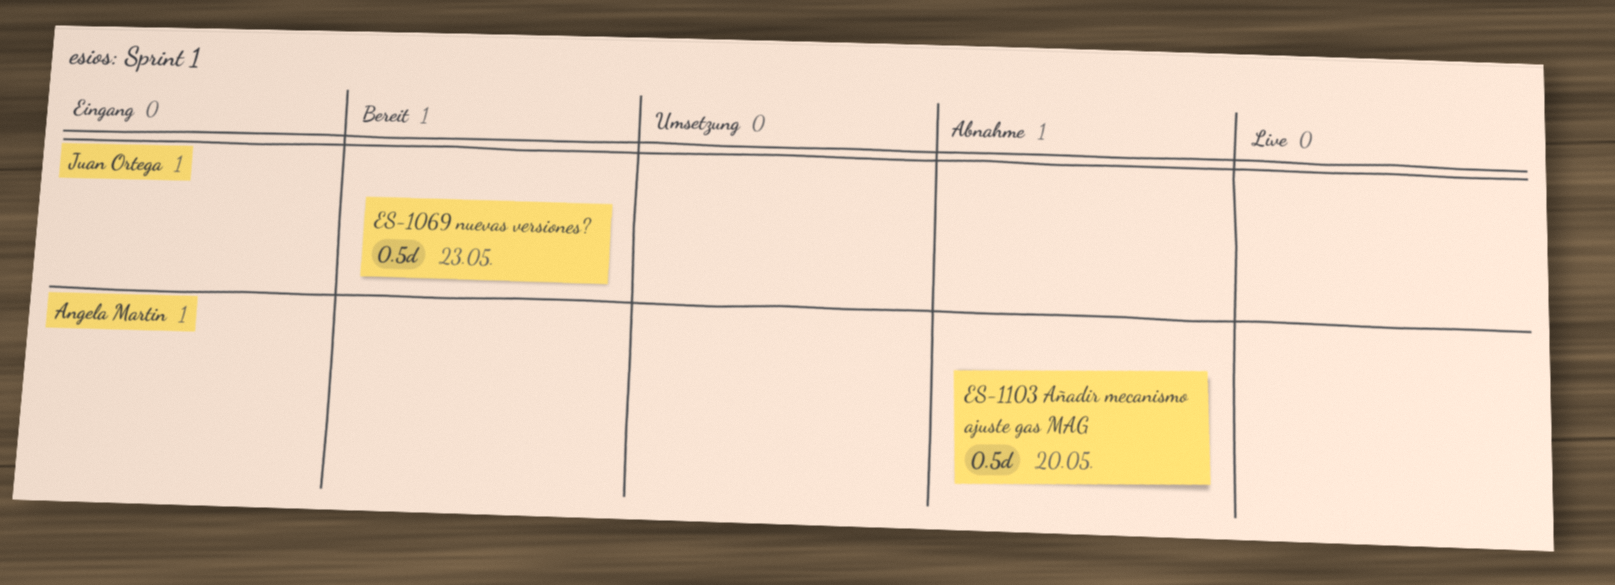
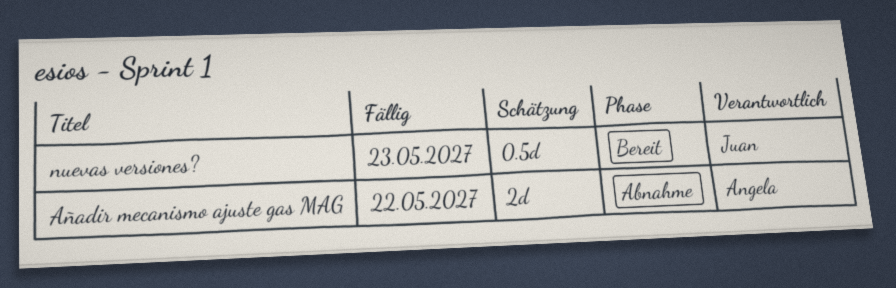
Añadir mecanismo ajuste gas MAG, estimate: 0.5d -> 2d
Añadir mecanismo ajuste gas MAG, due: May 20 -> May 22

